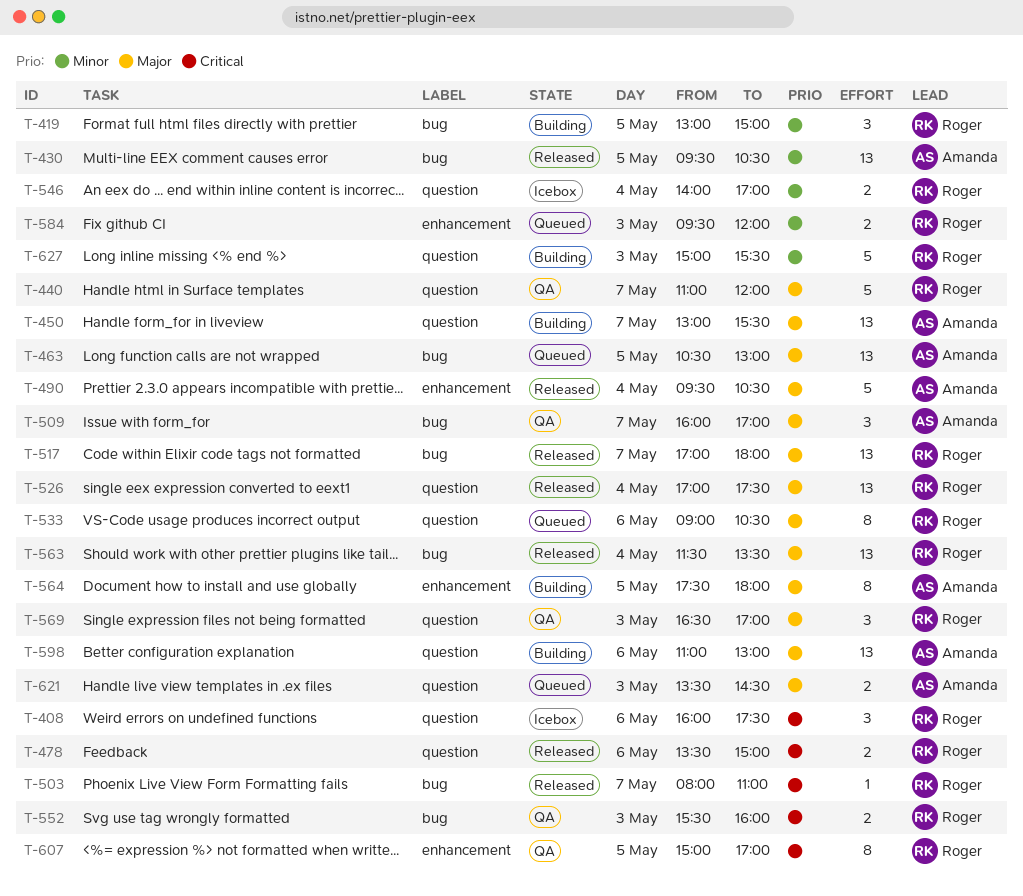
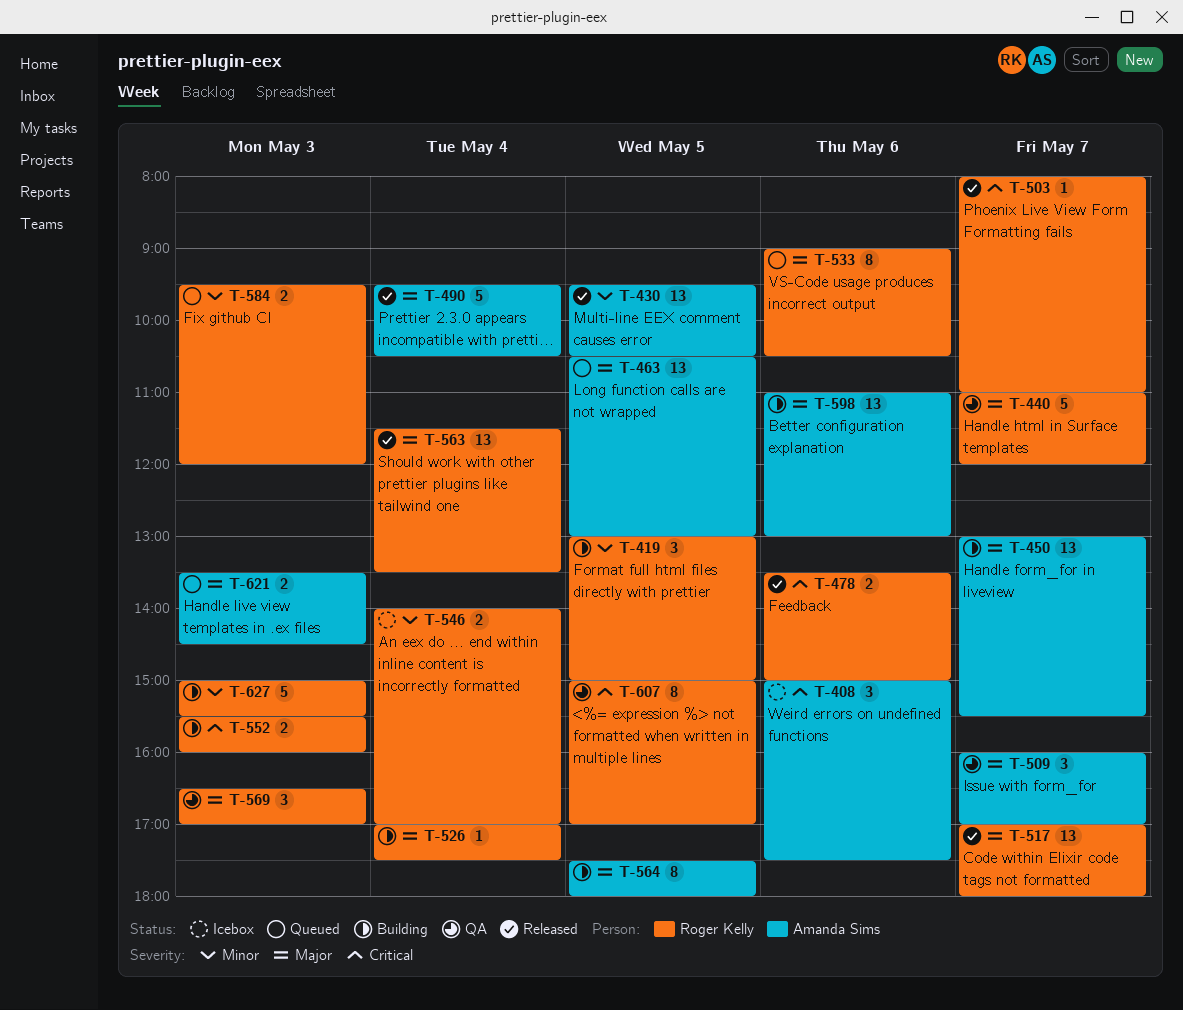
T-408, owner: Roger Kelly -> Amanda Sims
T-408, begins: 16:00 -> 15:00
T-526, status: Released -> Building
T-526, estimate: 13 -> 1
T-552, status: QA -> Building

